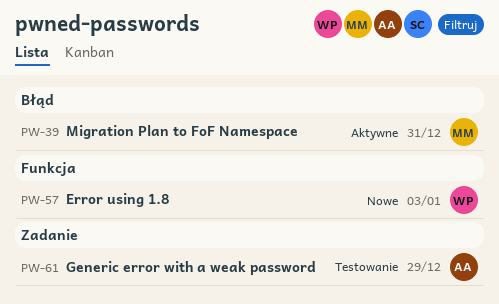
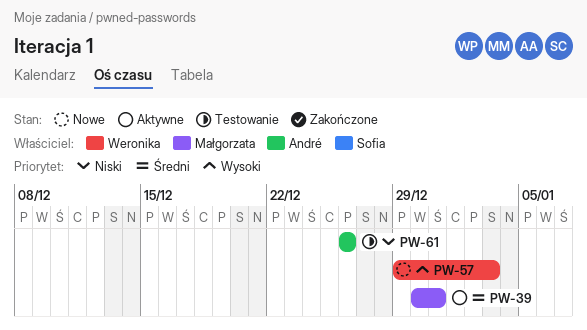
PW-61, due: Dec 29 -> Dec 26

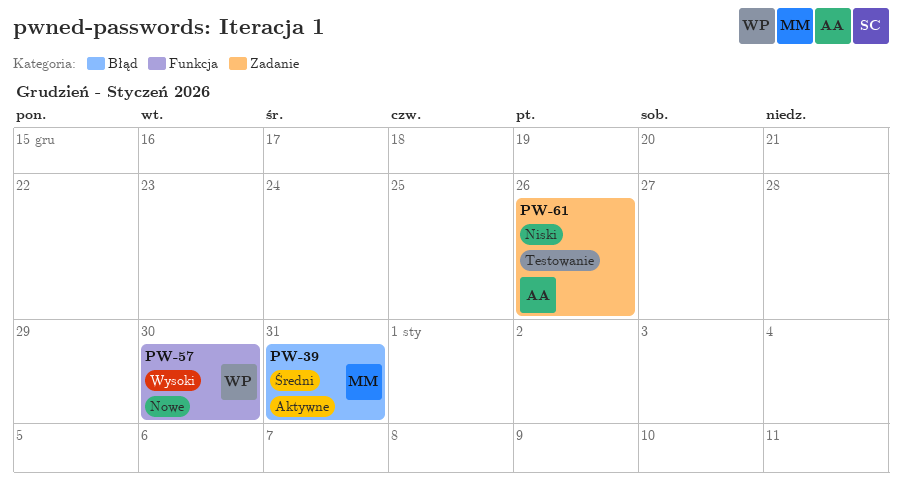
PW-57, due: Jan 3 -> Dec 30

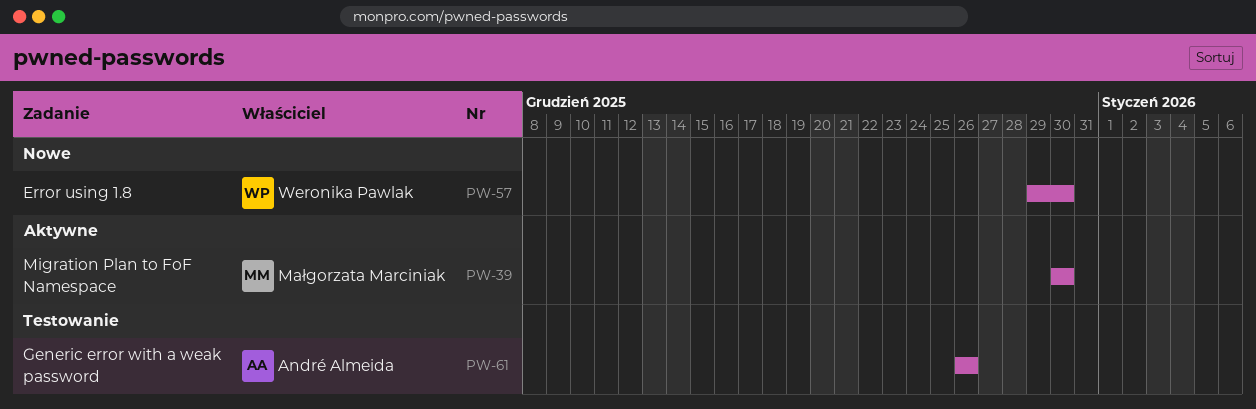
PW-39, due: Dec 31 -> Dec 30

